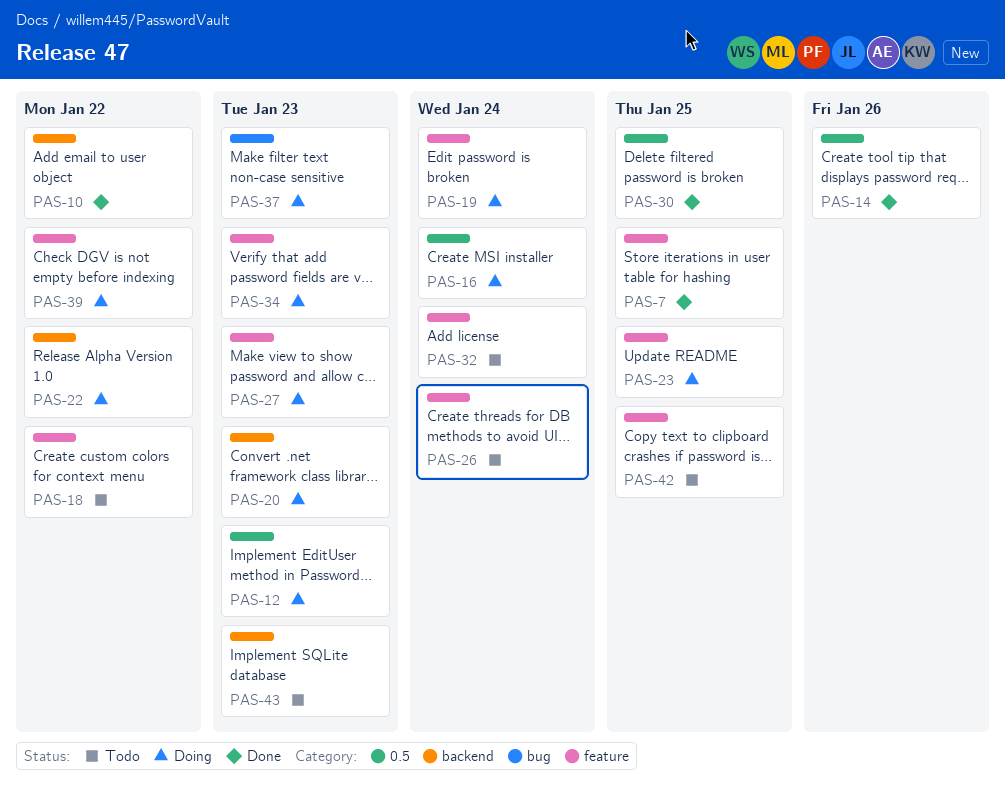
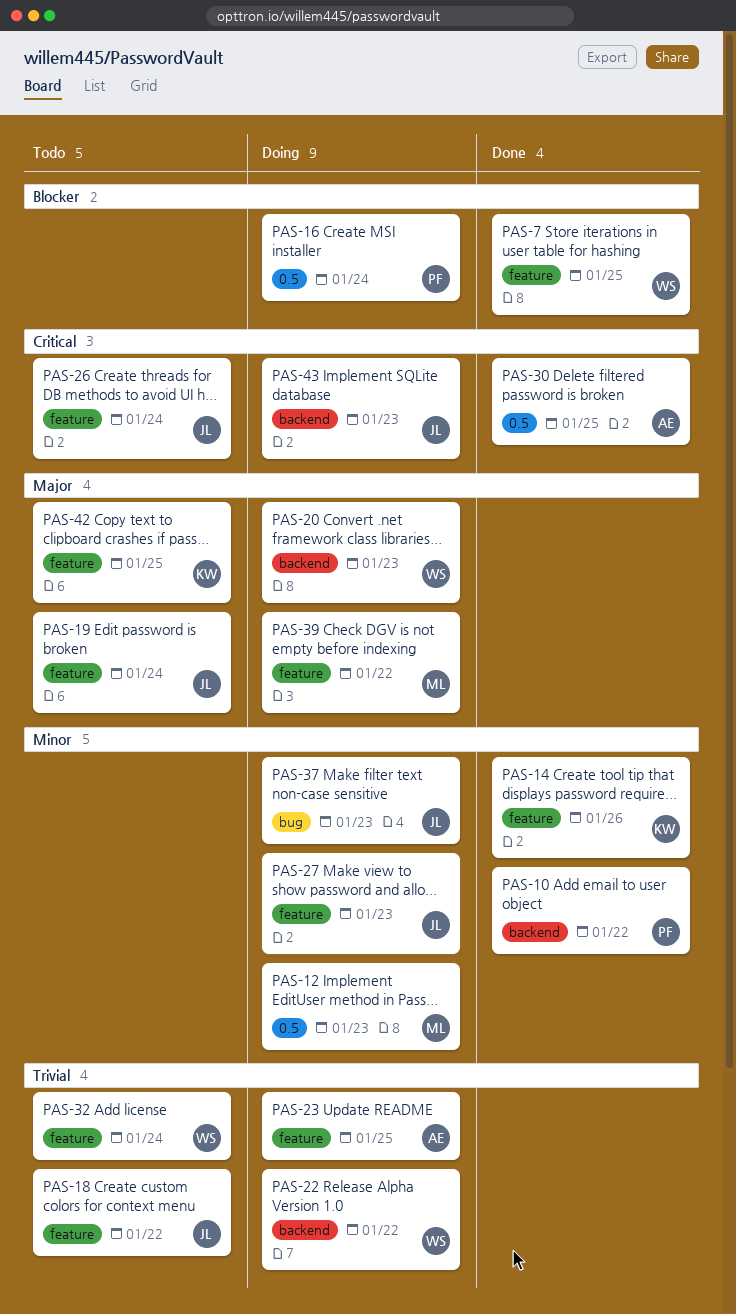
PAS-14, label: 0.5 -> feature
PAS-19, status: Doing -> Todo
PAS-34: present -> none
PAS-43, status: Todo -> Doing

